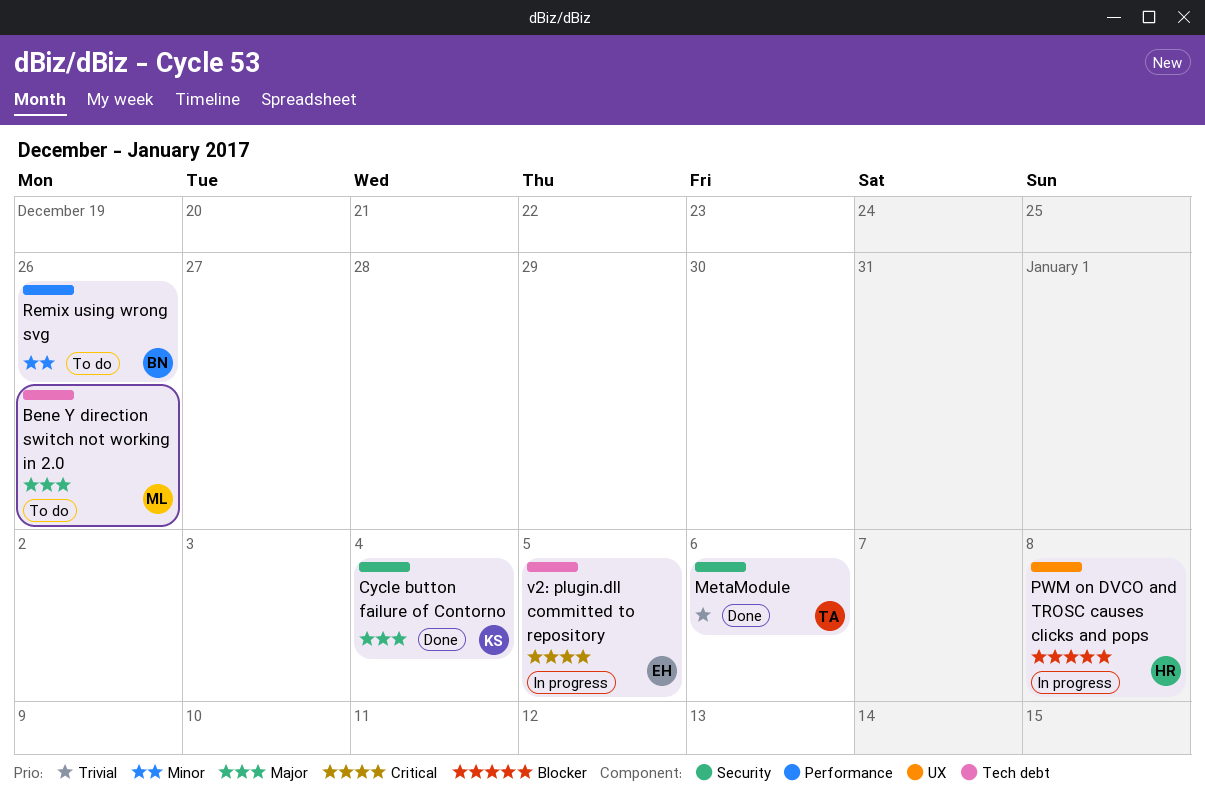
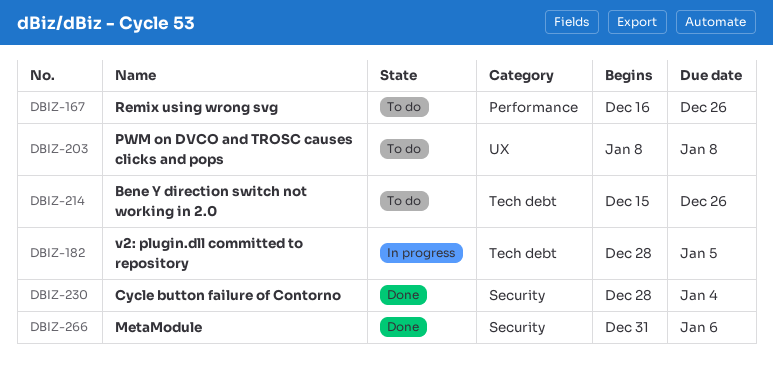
PWM on DVCO and TROSC causes clicks and pops, status: In progress -> To do

